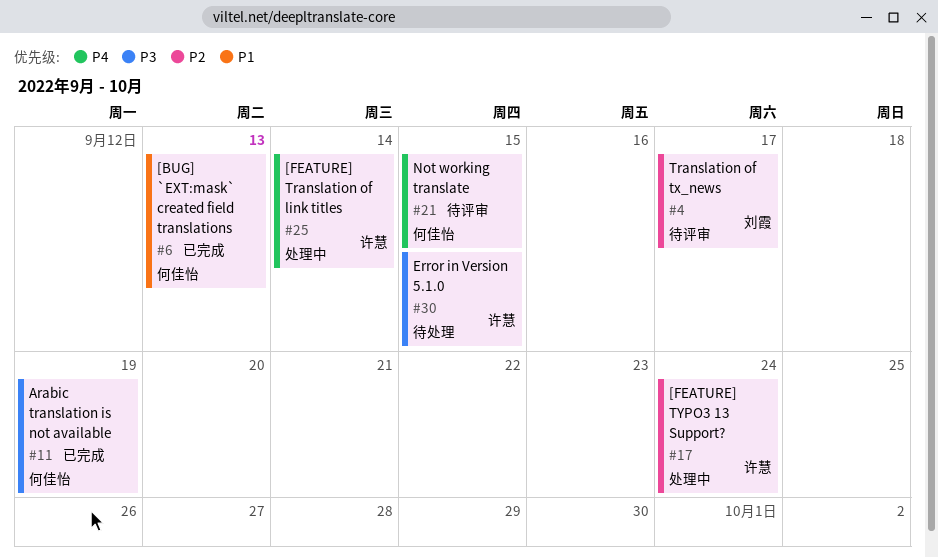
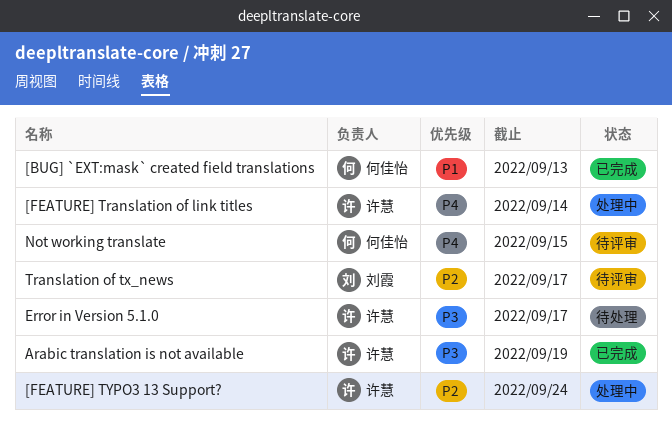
Arabic translation is not available, owner: 何佳怡 -> 许慧
Error in Version 5.1.0, due: Sep 15 -> Sep 17

